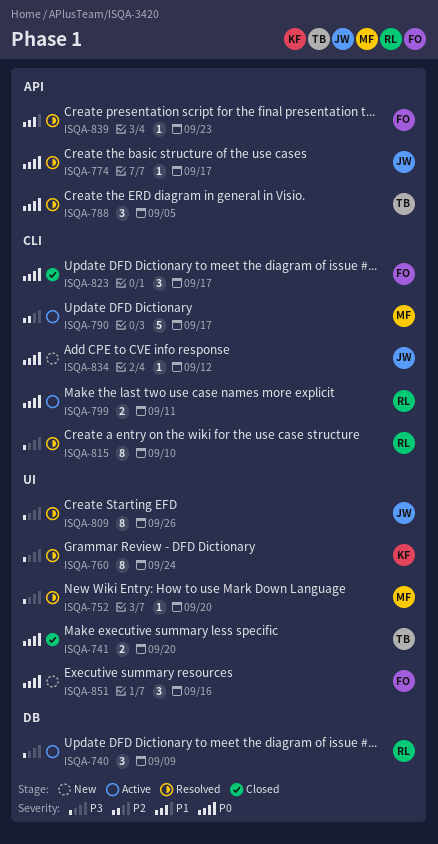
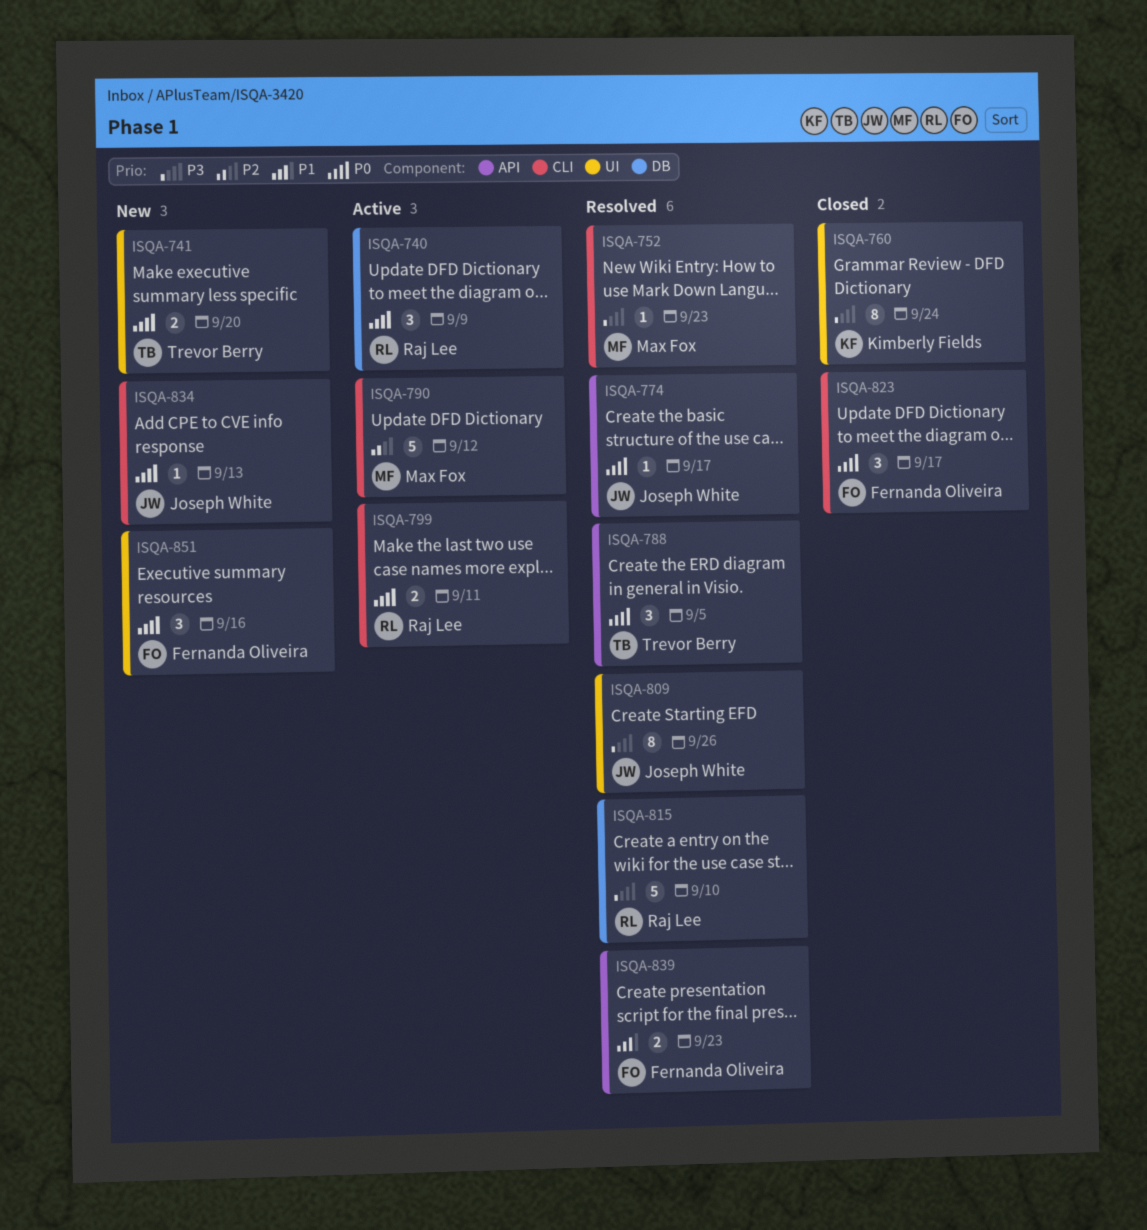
ISQA-740, priority: P3 -> P0
ISQA-741, status: Closed -> New
ISQA-752, label: UI -> CLI
ISQA-752, due: Sep 20 -> Sep 23
ISQA-760, status: Resolved -> Closed
ISQA-790, due: Sep 17 -> Sep 12
ISQA-815, label: CLI -> DB
ISQA-815, estimate: 8 -> 5
ISQA-834, due: Sep 12 -> Sep 13
ISQA-839, estimate: 1 -> 2

